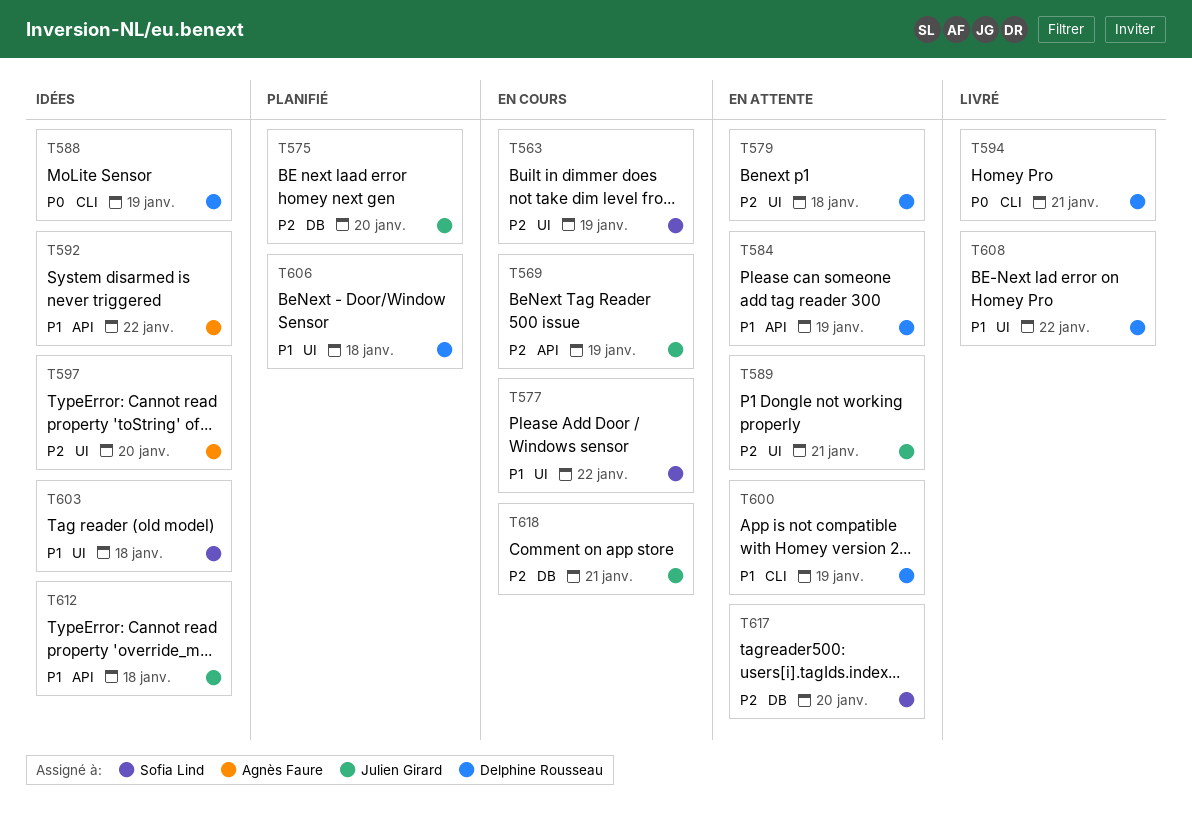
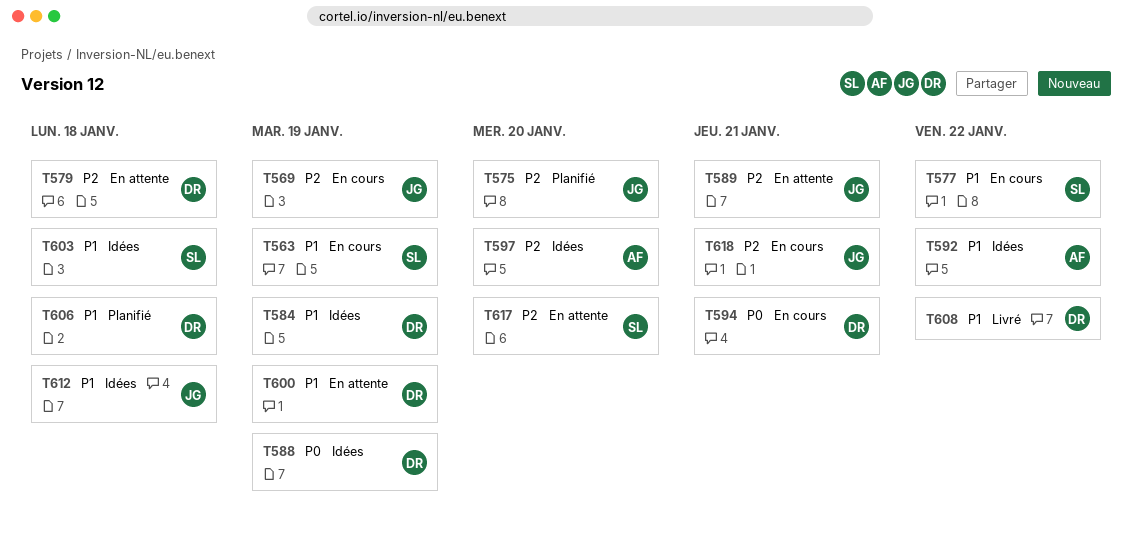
T563, priority: P2 -> P1
T584, status: En attente -> Idées
T594, status: Livré -> En cours

